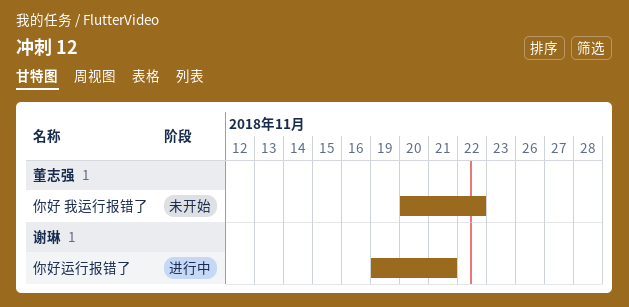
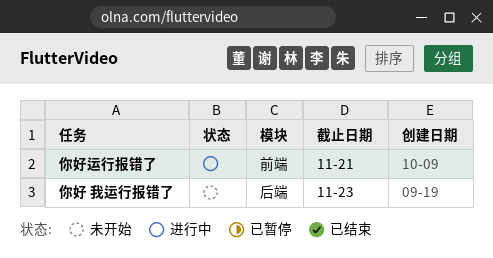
你好 我运行报错了, due: Nov 22 -> Nov 23

